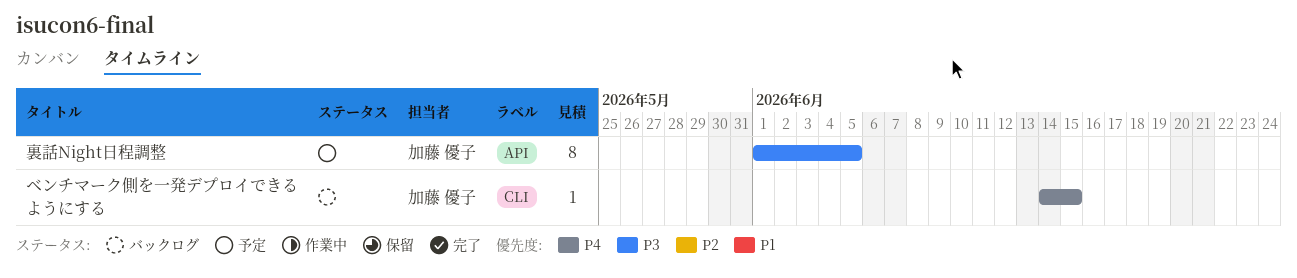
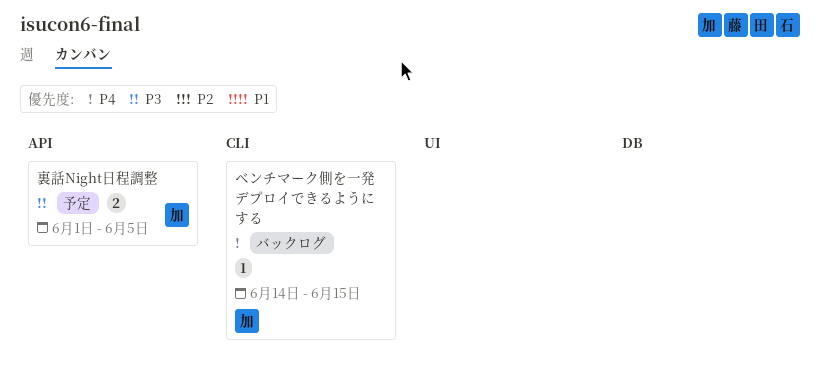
裏話Night日程調整, estimate: 8 -> 2

